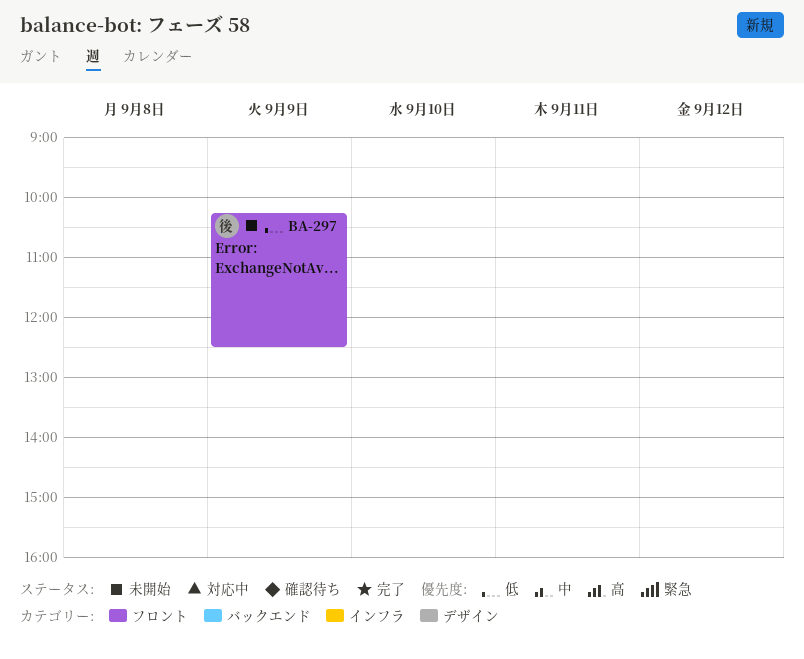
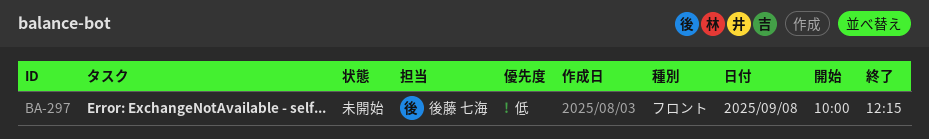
BA-297, day: Sep 9 -> Sep 8
BA-297, begins: 10:15 -> 10:00
BA-297, ends: 12:30 -> 12:15

